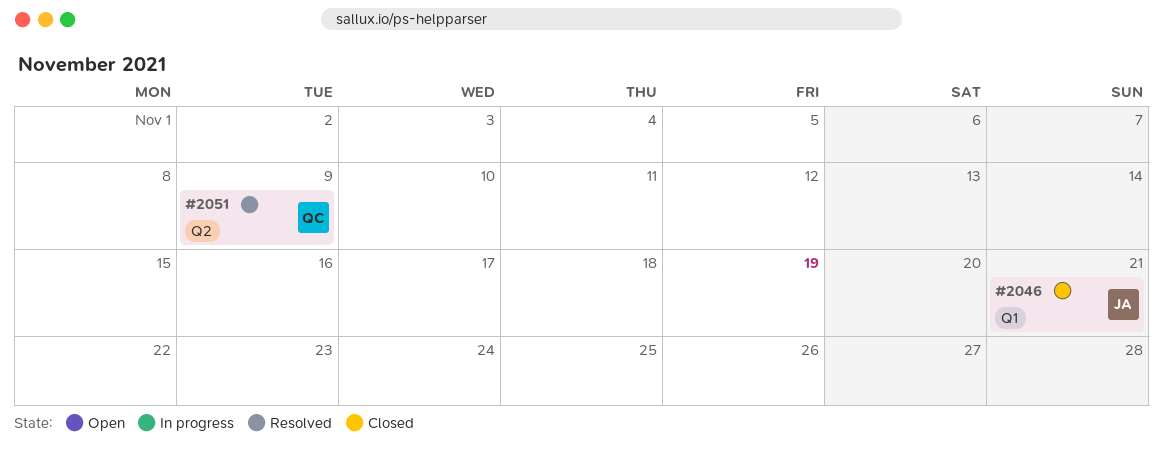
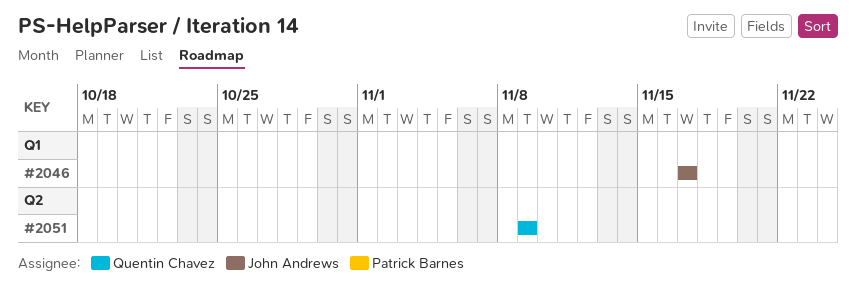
#2046, due: Nov 21 -> Nov 17

